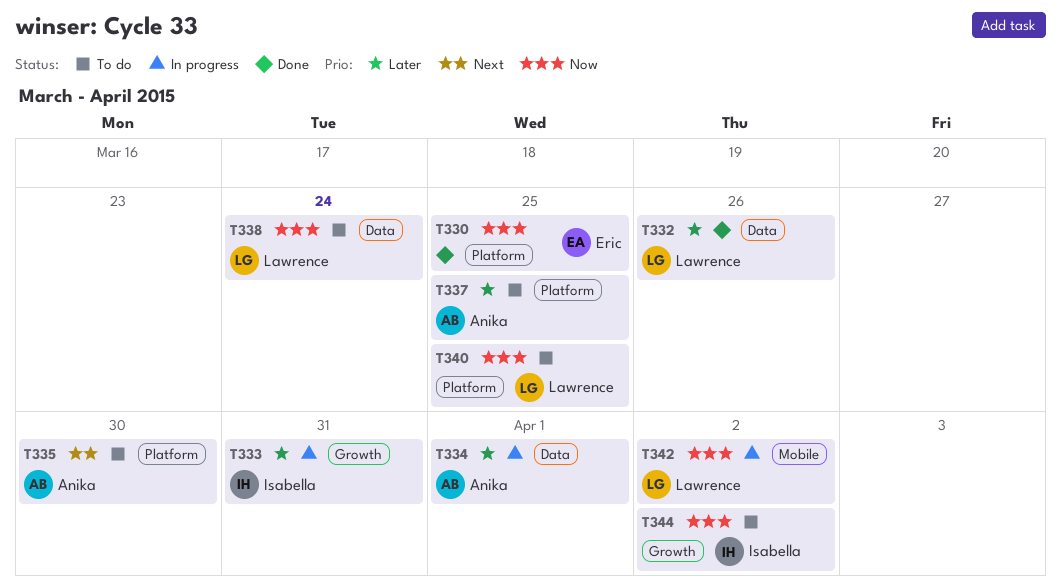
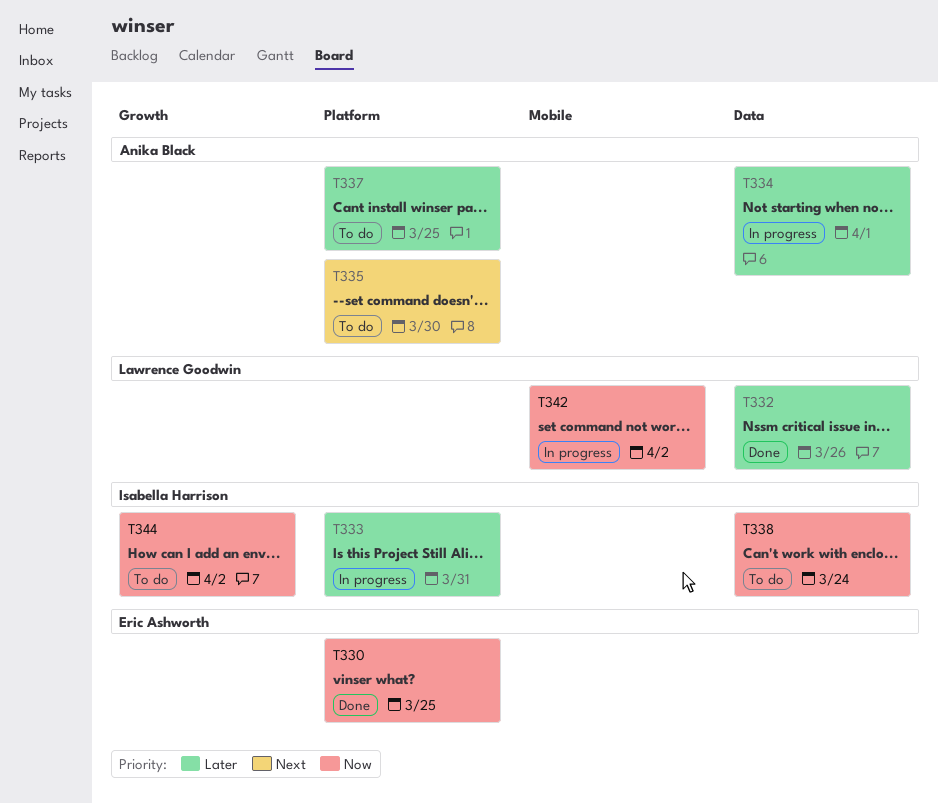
T333, label: Growth -> Platform
T338, owner: Lawrence Goodwin -> Isabella Harrison
T340: present -> none

